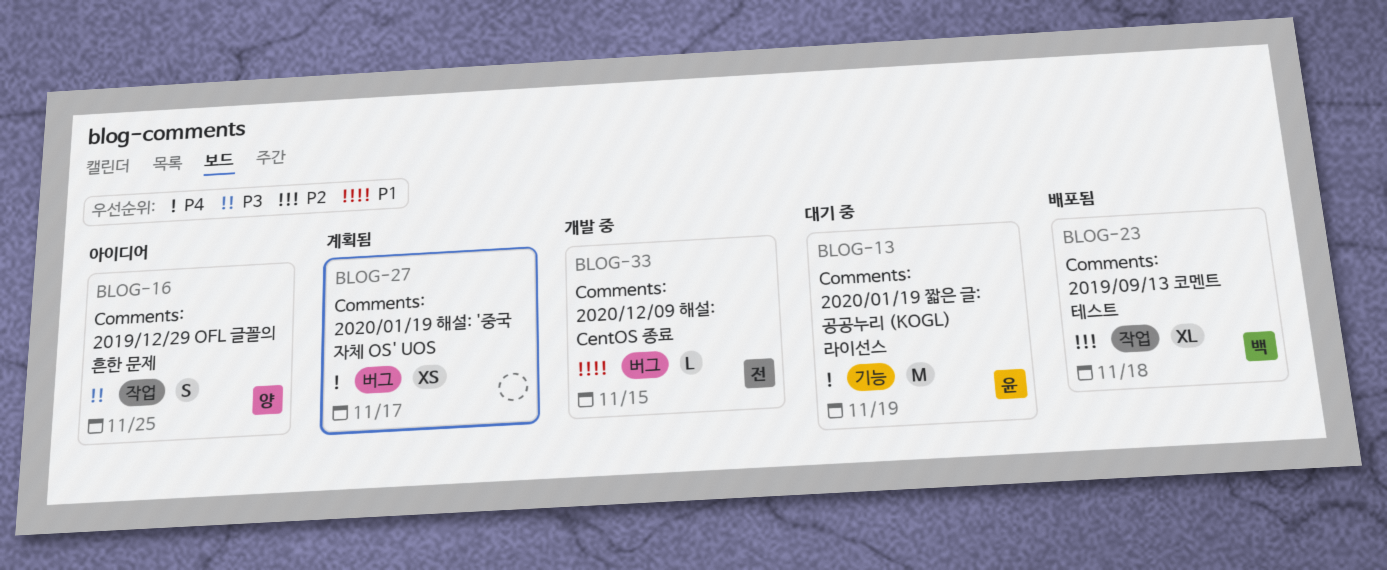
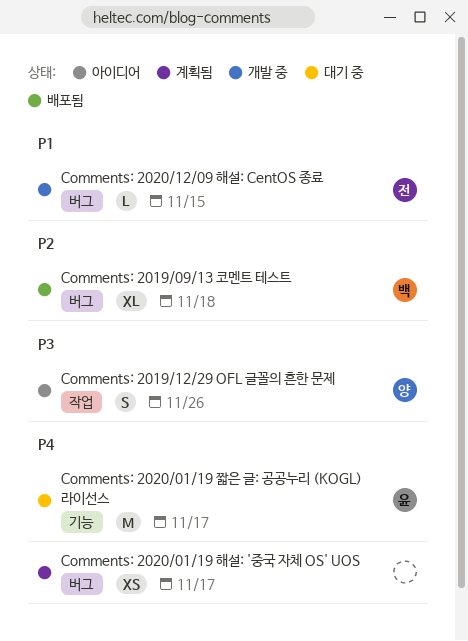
Comments: 2019/09/13 코멘트 테스트, label: 작업 -> 버그
Comments: 2019/12/29 OFL 글꼴의 흔한 문제, due: Nov 25 -> Nov 26
Comments: 2020/01/19 짧은 글: 공공누리 (KOGL) 라이선스, due: Nov 19 -> Nov 17

